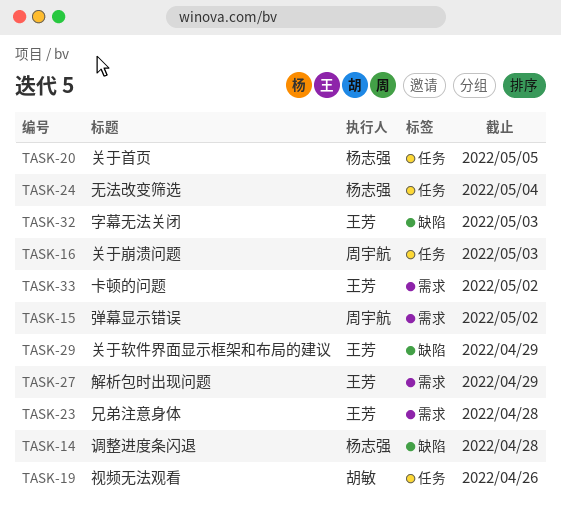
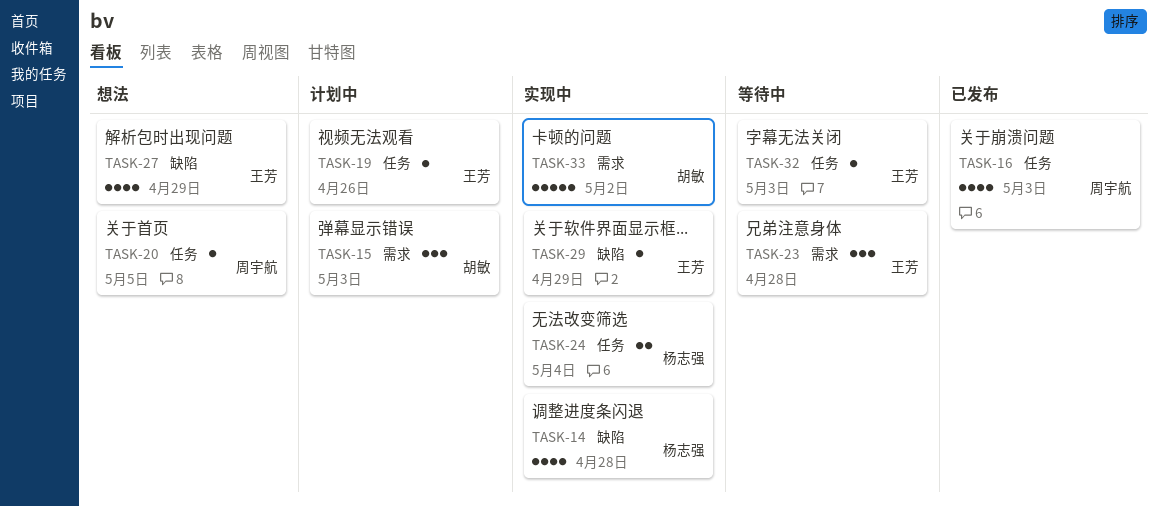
TASK-15, owner: 周宇航 -> 胡敏
TASK-15, due: May 2 -> May 3
TASK-19, owner: 胡敏 -> 王芳
TASK-20, owner: 杨志强 -> 周宇航
TASK-27, label: 需求 -> 缺陷
TASK-32, label: 缺陷 -> 任务
TASK-33, owner: 王芳 -> 胡敏

